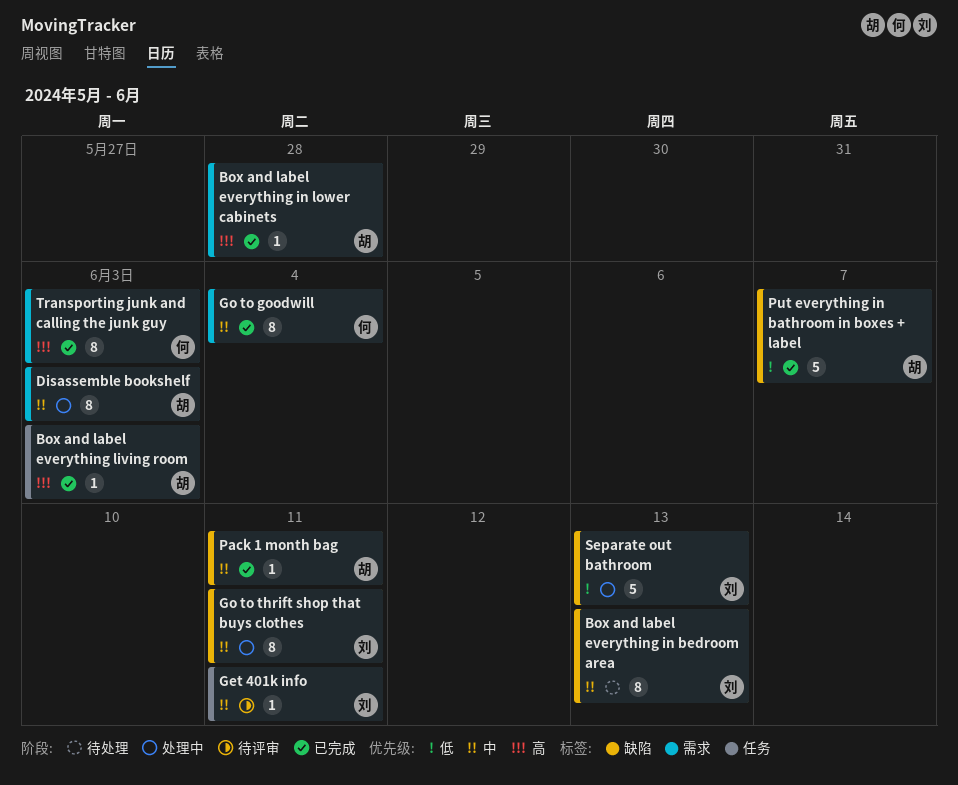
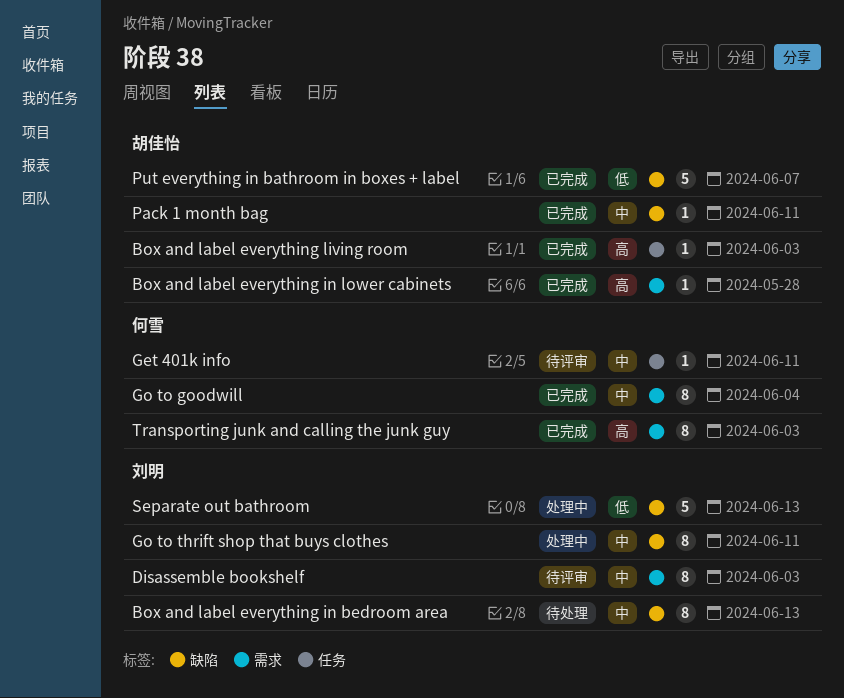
Disassemble bookshelf, status: 处理中 -> 待评审
Disassemble bookshelf, owner: 胡佳怡 -> 刘明
Get 401k info, owner: 刘明 -> 何雪

